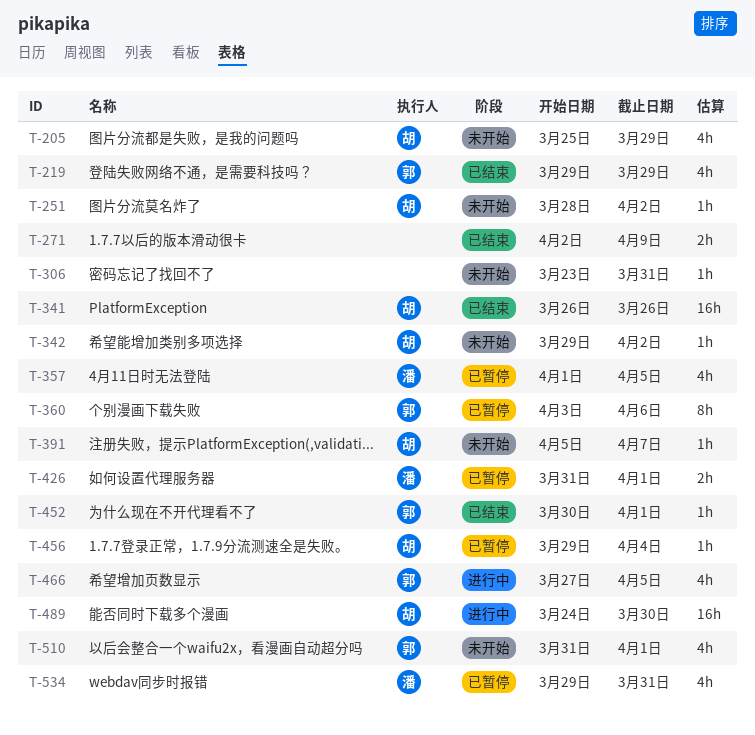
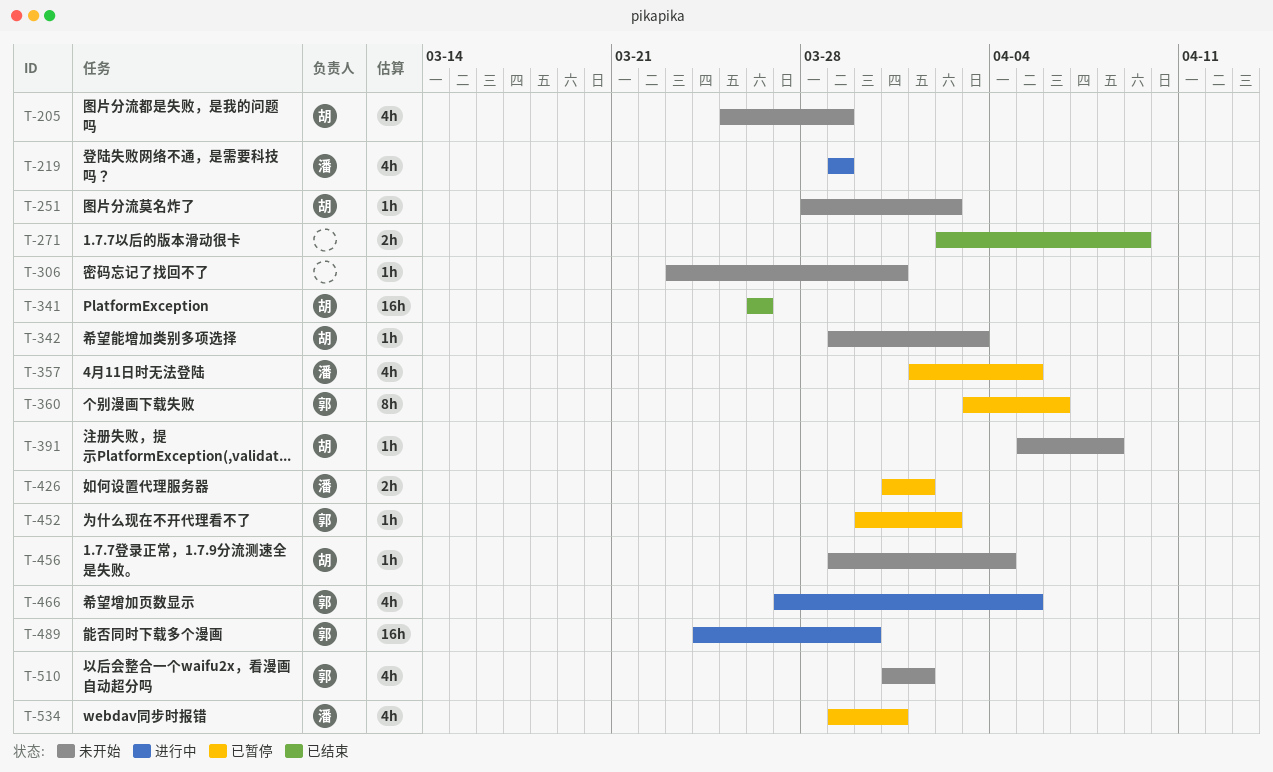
T-219, status: 已结束 -> 进行中
T-219, owner: 郭 -> 潘
T-342, due: Apr 2 -> Apr 3
T-391, due: Apr 7 -> Apr 8
T-452, status: 已结束 -> 已暂停
T-452, due: Apr 1 -> Apr 2
T-456, status: 已暂停 -> 未开始
T-489, owner: 胡 -> 郭

